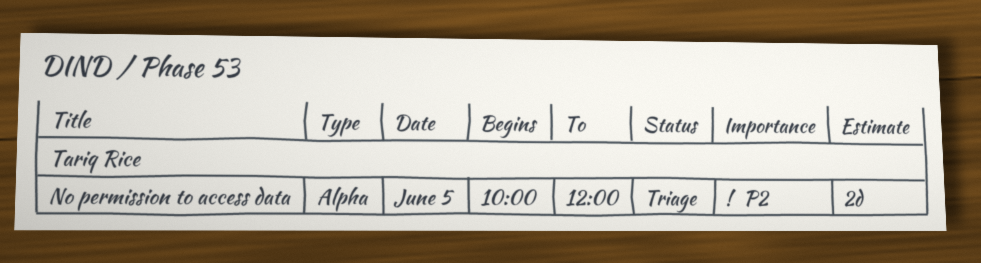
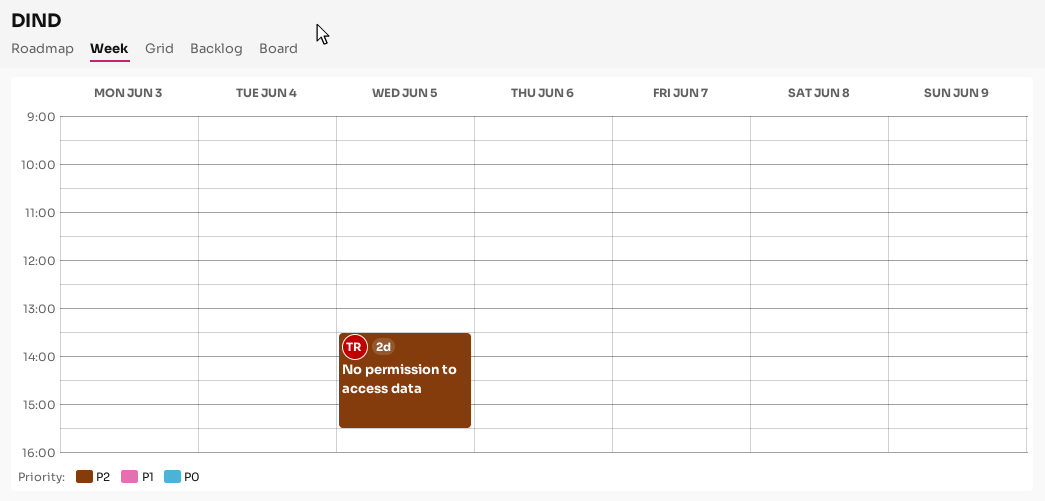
No permission to access data, begins: 10:00 -> 13:30
No permission to access data, ends: 12:00 -> 15:30

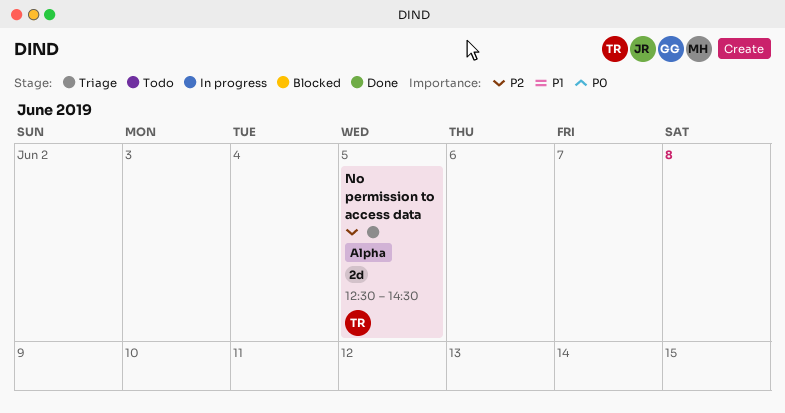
No permission to access data, begins: 13:30 -> 12:30
No permission to access data, ends: 15:30 -> 14:30

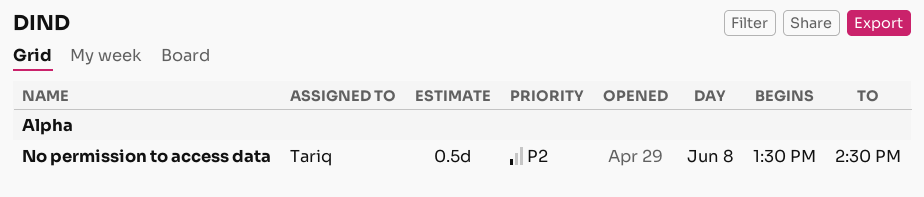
No permission to access data, estimate: 2d -> 0.5d
No permission to access data, day: Jun 5 -> Jun 8
No permission to access data, begins: 12:30 -> 13:30

